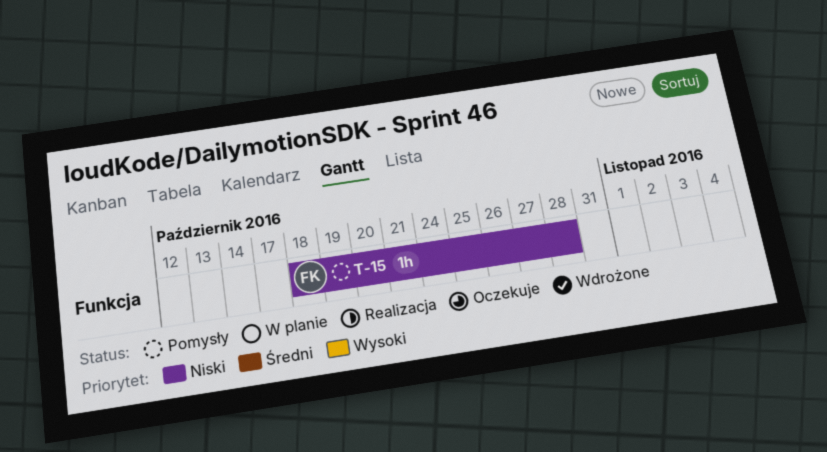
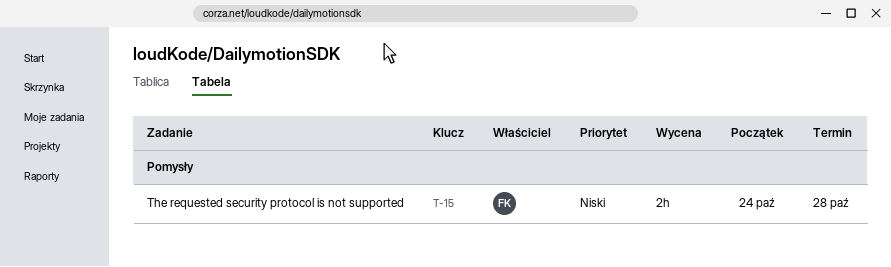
T-15, estimate: 1h -> 2h
T-15, start: Oct 18 -> Oct 24

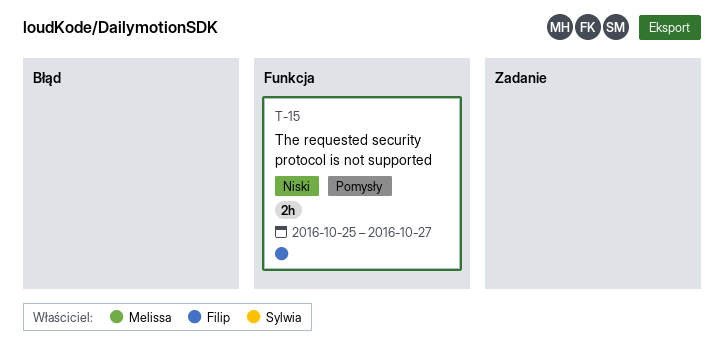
T-15, start: Oct 24 -> Oct 25
T-15, due: Oct 28 -> Oct 27

